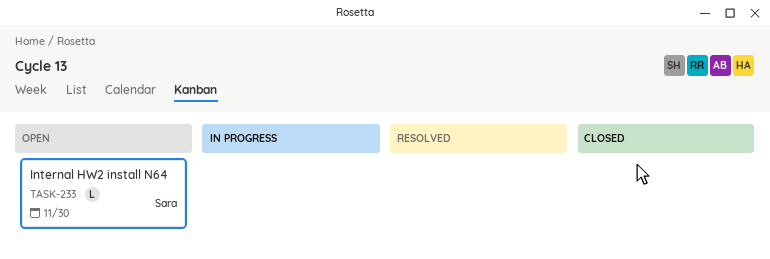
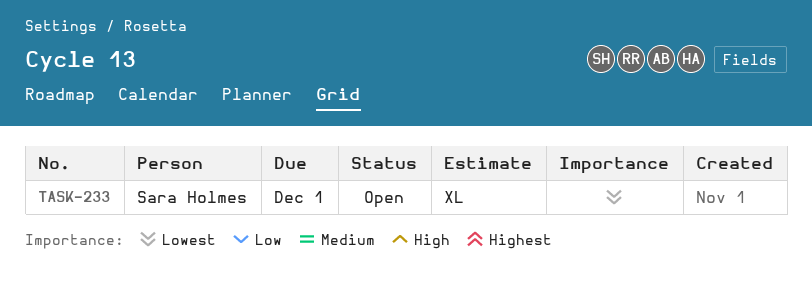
TASK-233, estimate: L -> XL
TASK-233, due: Nov 30 -> Dec 1

